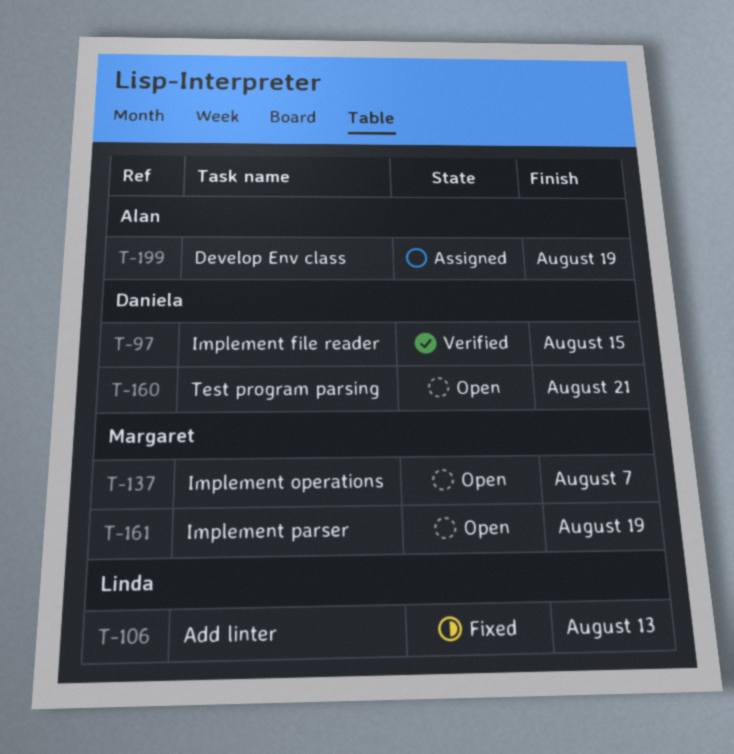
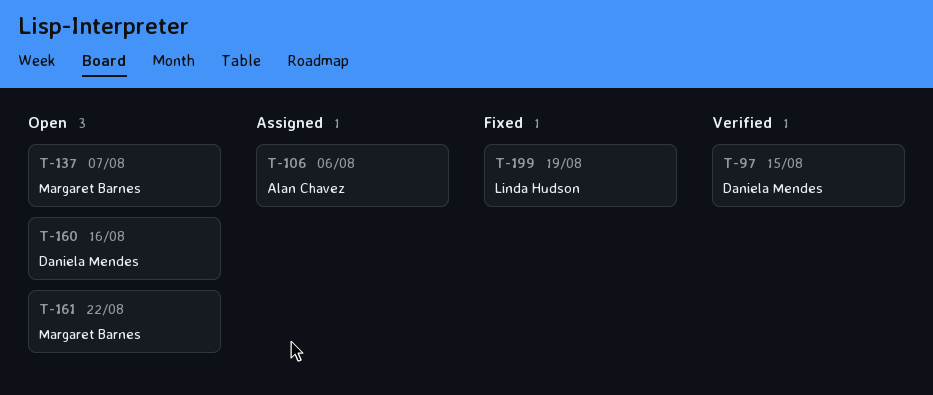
T-106, status: Fixed -> Assigned
T-106, owner: Linda Hudson -> Alan Chavez
T-106, due: Aug 13 -> Aug 6
T-160, due: Aug 21 -> Aug 16
T-161, due: Aug 19 -> Aug 22
T-199, status: Assigned -> Fixed
T-199, owner: Alan Chavez -> Linda Hudson

